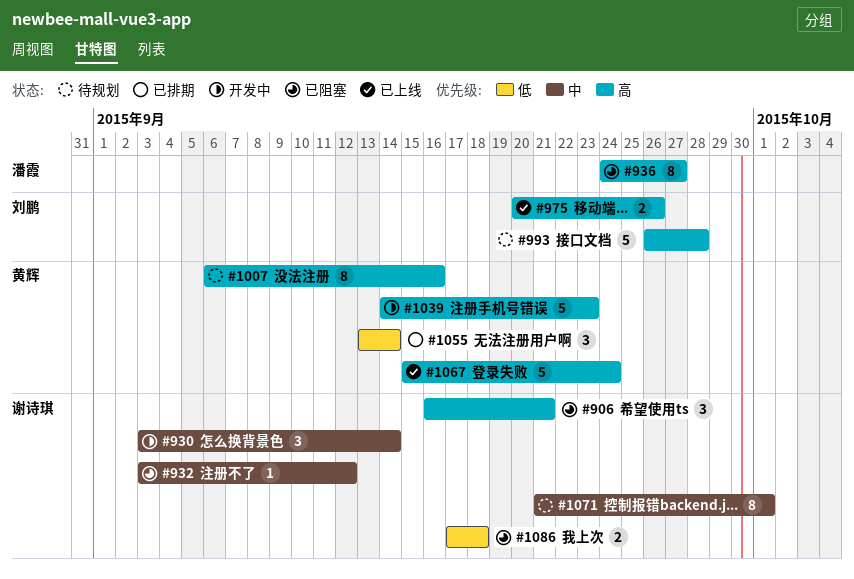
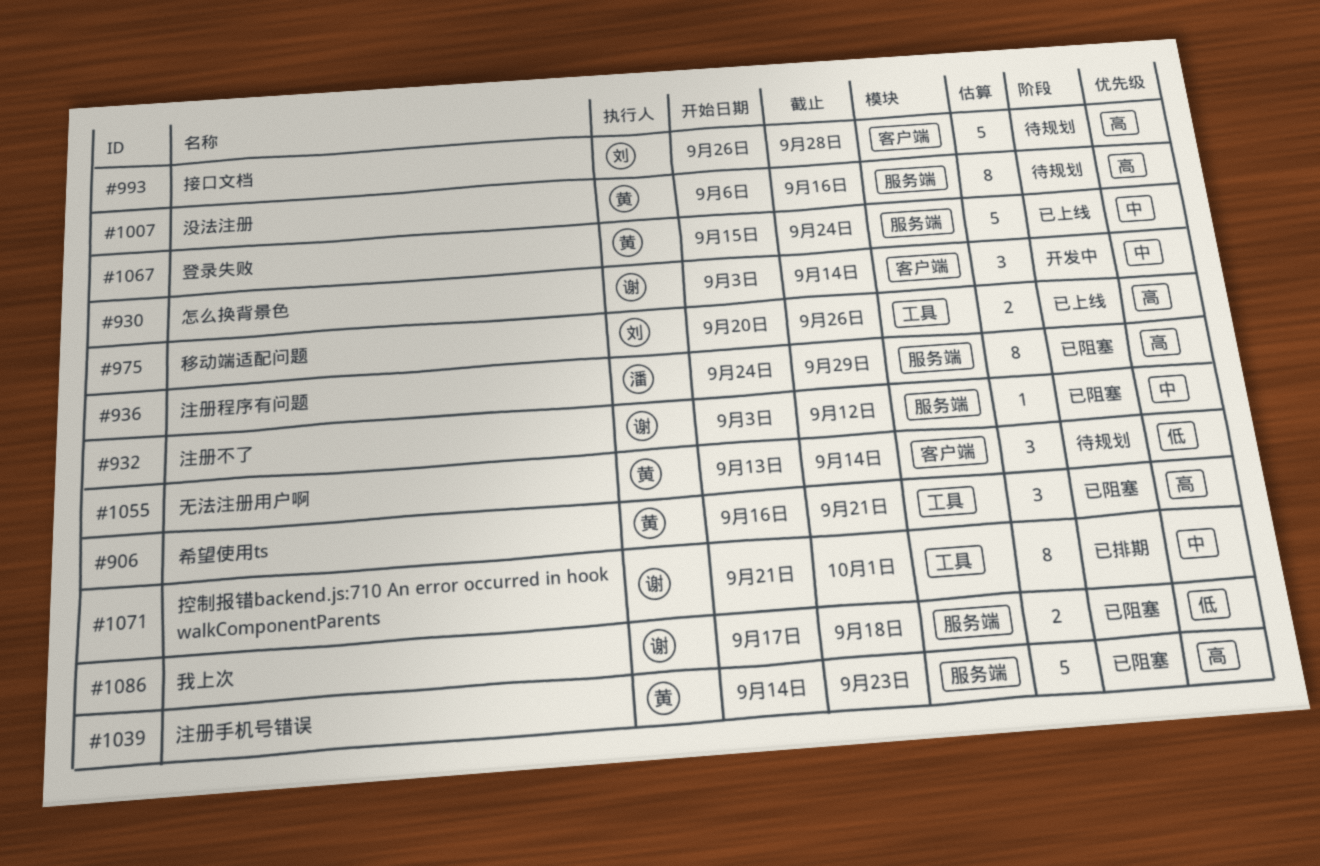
#906, owner: 谢诗琪 -> 黄辉
#936, due: Sep 27 -> Sep 29
#1039, status: 开发中 -> 已阻塞
#1055, status: 已排期 -> 待规划
#1067, priority: 高 -> 中
#1071, status: 待规划 -> 已排期

